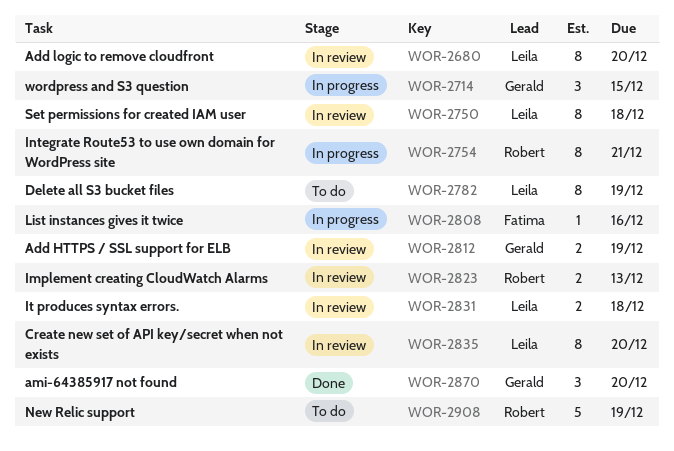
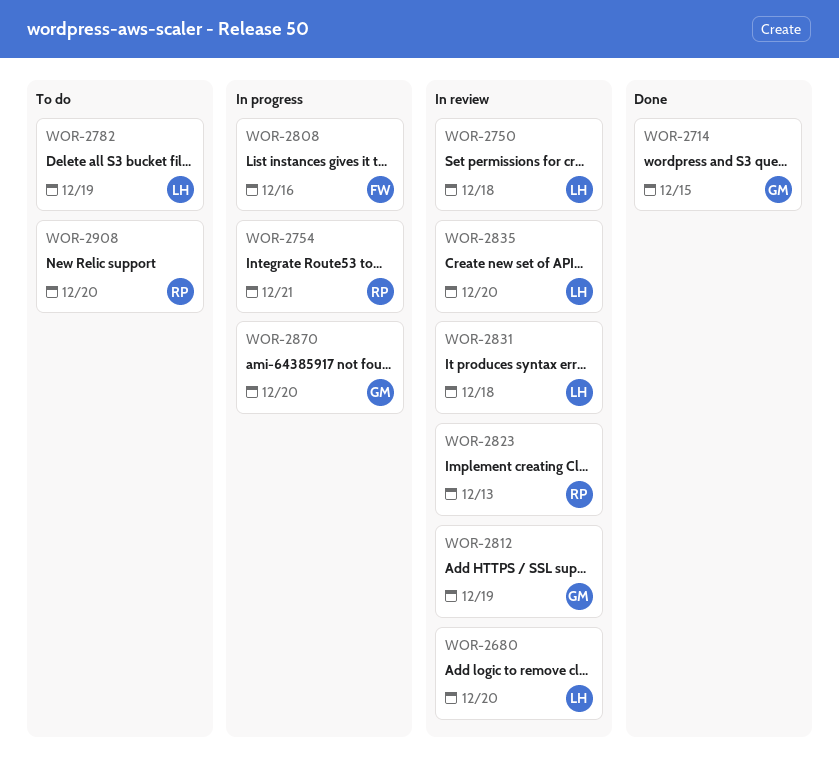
WOR-2714, status: In progress -> Done
WOR-2870, status: Done -> In progress
WOR-2908, due: Dec 19 -> Dec 20

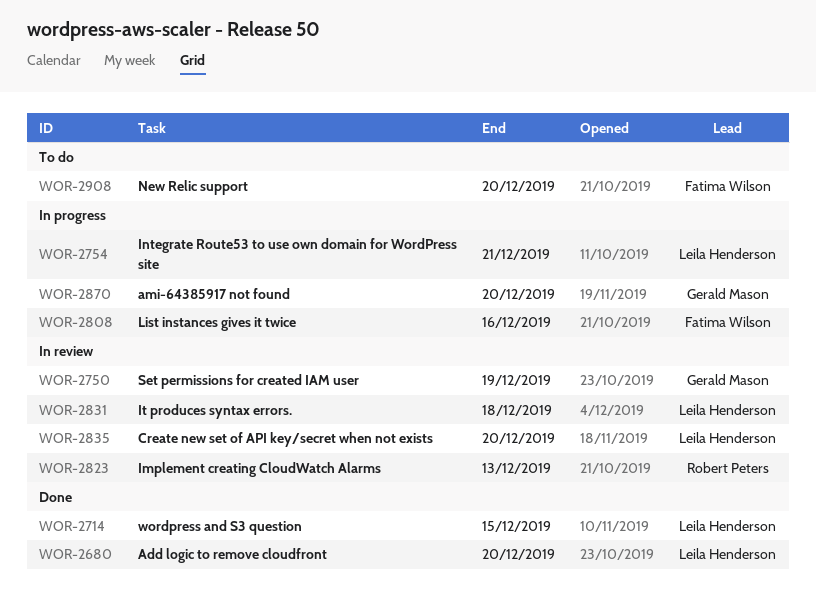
WOR-2680, status: In review -> Done
WOR-2714, owner: Gerald Mason -> Leila Henderson
WOR-2750, owner: Leila Henderson -> Gerald Mason
WOR-2750, due: Dec 18 -> Dec 19
WOR-2754, owner: Robert Peters -> Leila Henderson
WOR-2782: present -> none
WOR-2812: present -> none
WOR-2908, owner: Robert Peters -> Fatima Wilson

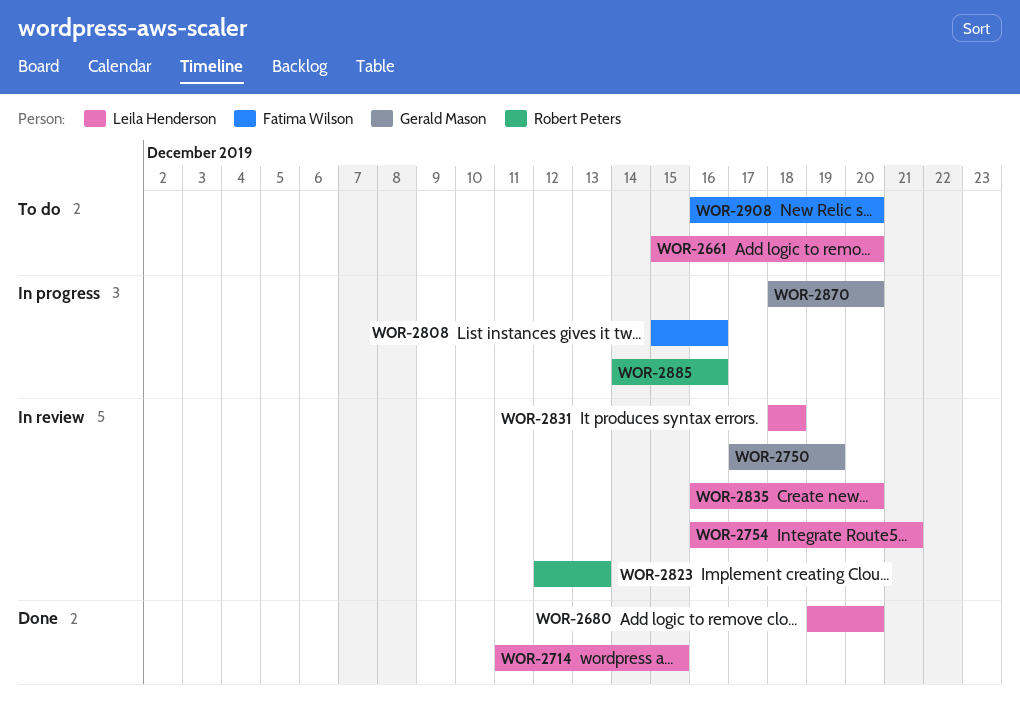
WOR-2661: none -> present
WOR-2754, status: In progress -> In review
WOR-2885: none -> present

